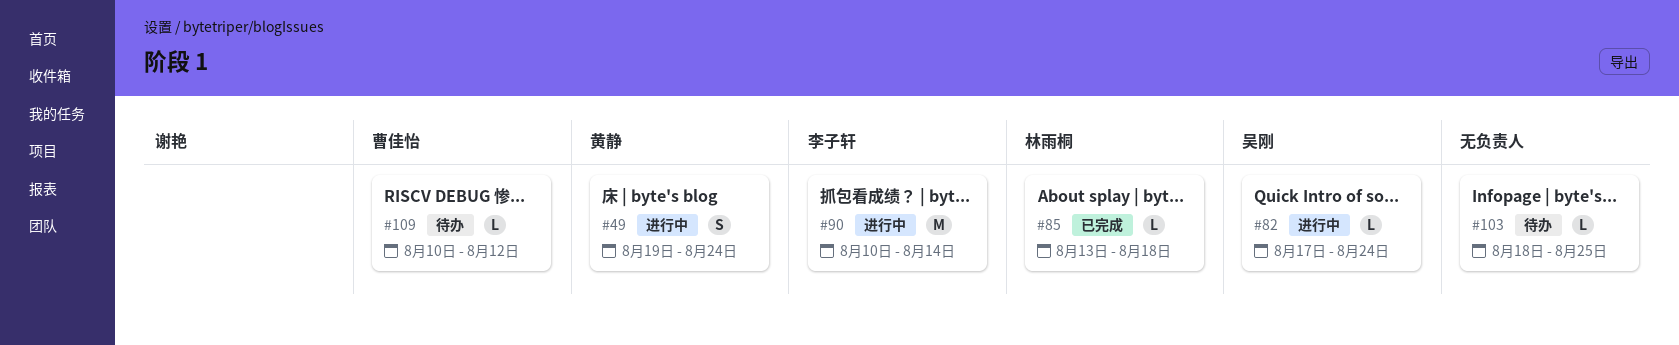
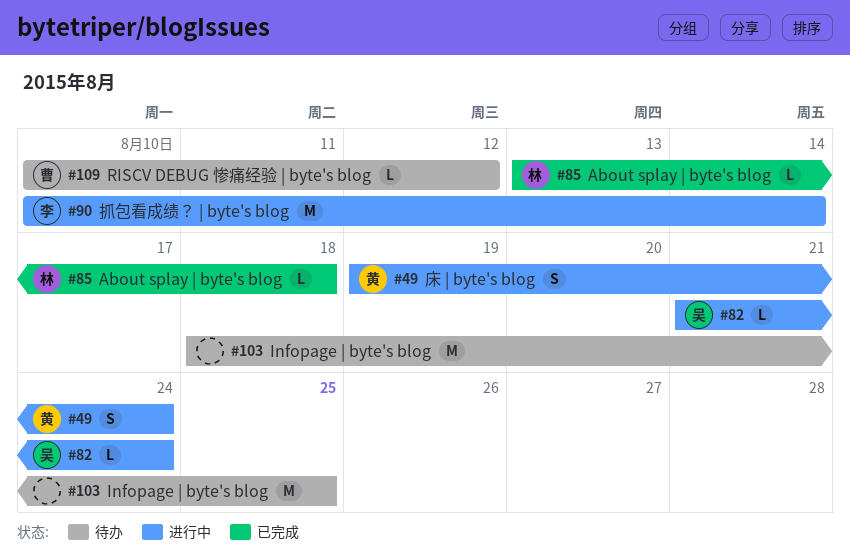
#82, start: Aug 17 -> Aug 21
#103, estimate: L -> M

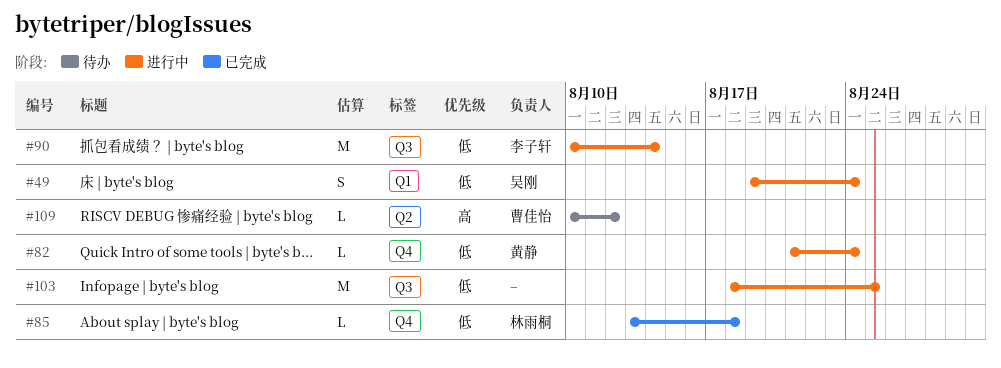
#49, owner: 黄静 -> 吴刚
#82, owner: 吴刚 -> 黄静
#103, status: 待办 -> 进行中

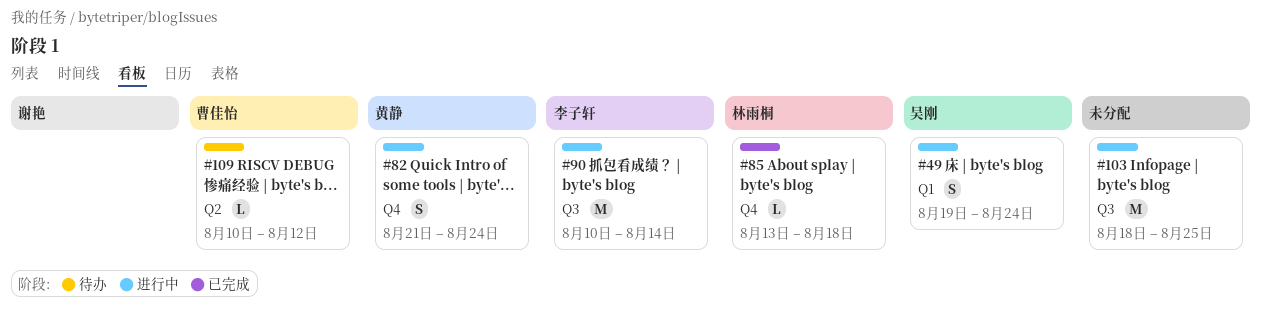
#82, estimate: L -> S

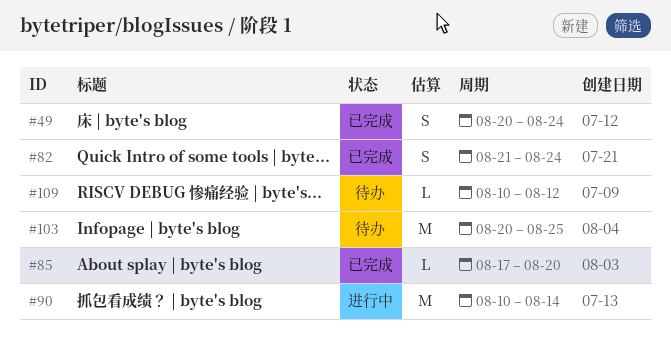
#49, status: 进行中 -> 已完成
#49, start: Aug 19 -> Aug 20
#82, status: 进行中 -> 已完成
#85, start: Aug 13 -> Aug 17
#85, due: Aug 18 -> Aug 20
#103, status: 进行中 -> 待办
#103, start: Aug 18 -> Aug 20

